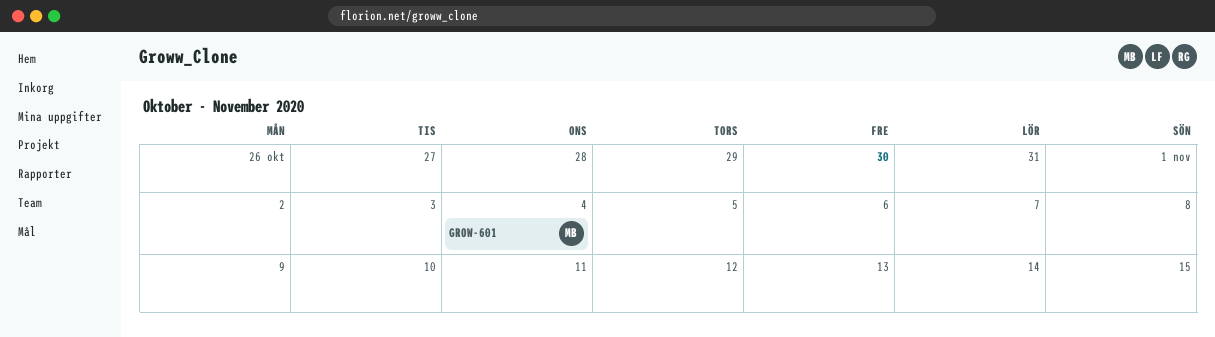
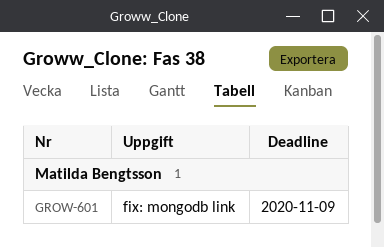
GROW-601, due: Nov 4 -> Nov 9

